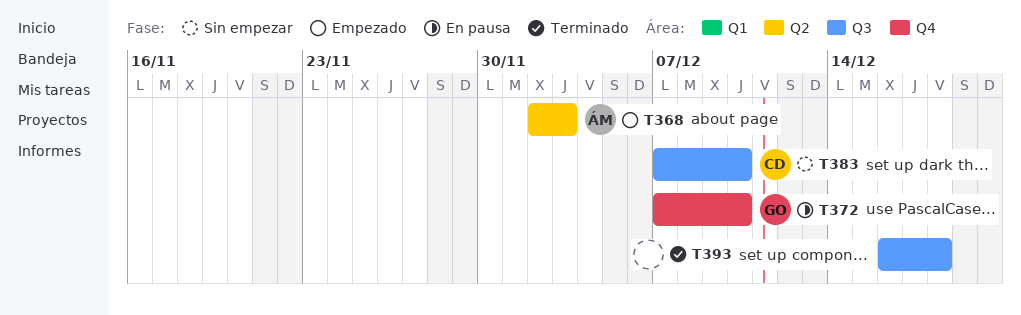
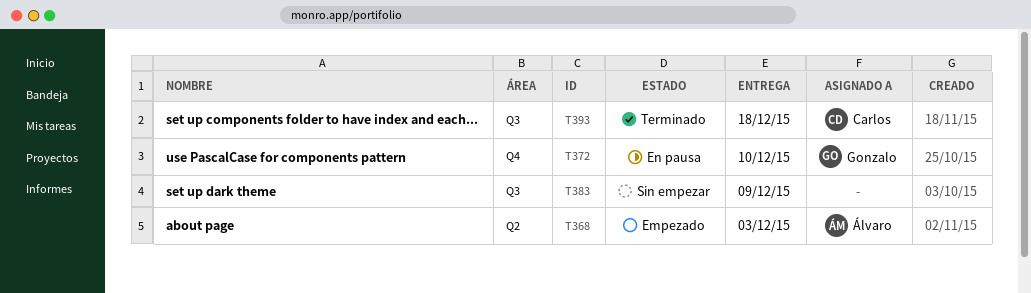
T383, owner: Carlos -> none
T383, due: Dec 10 -> Dec 9
T393, owner: none -> Carlos

